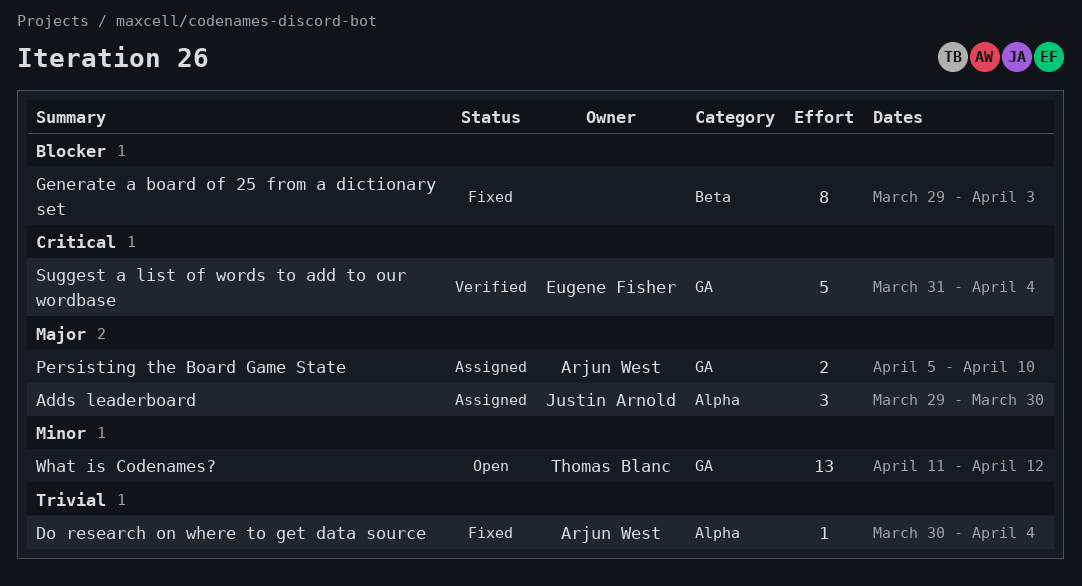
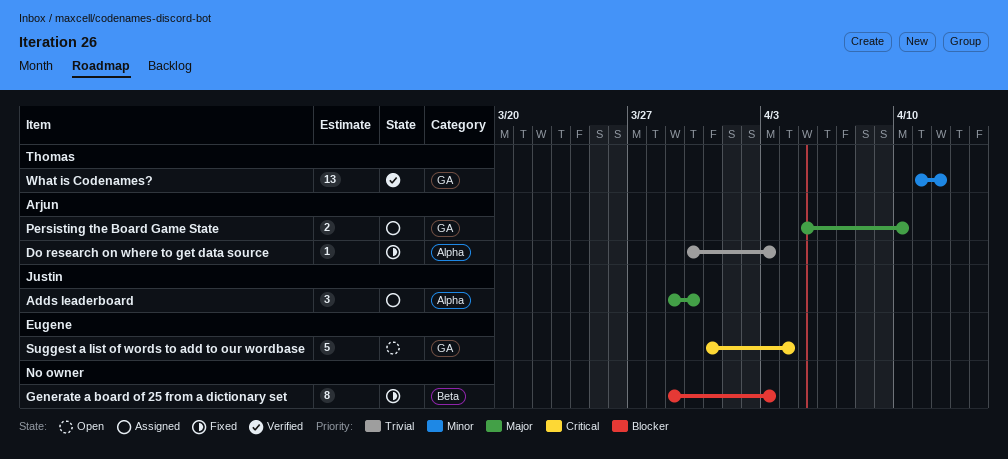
Do research on where to get data source, due: Apr 4 -> Apr 3
Suggest a list of words to add to our wordbase, status: Verified -> Open
What is Codenames?, status: Open -> Verified

